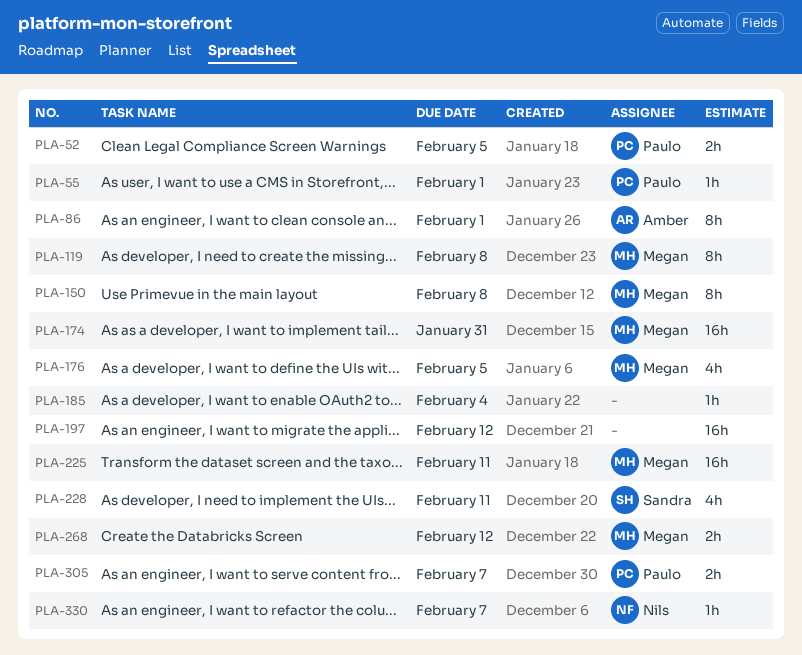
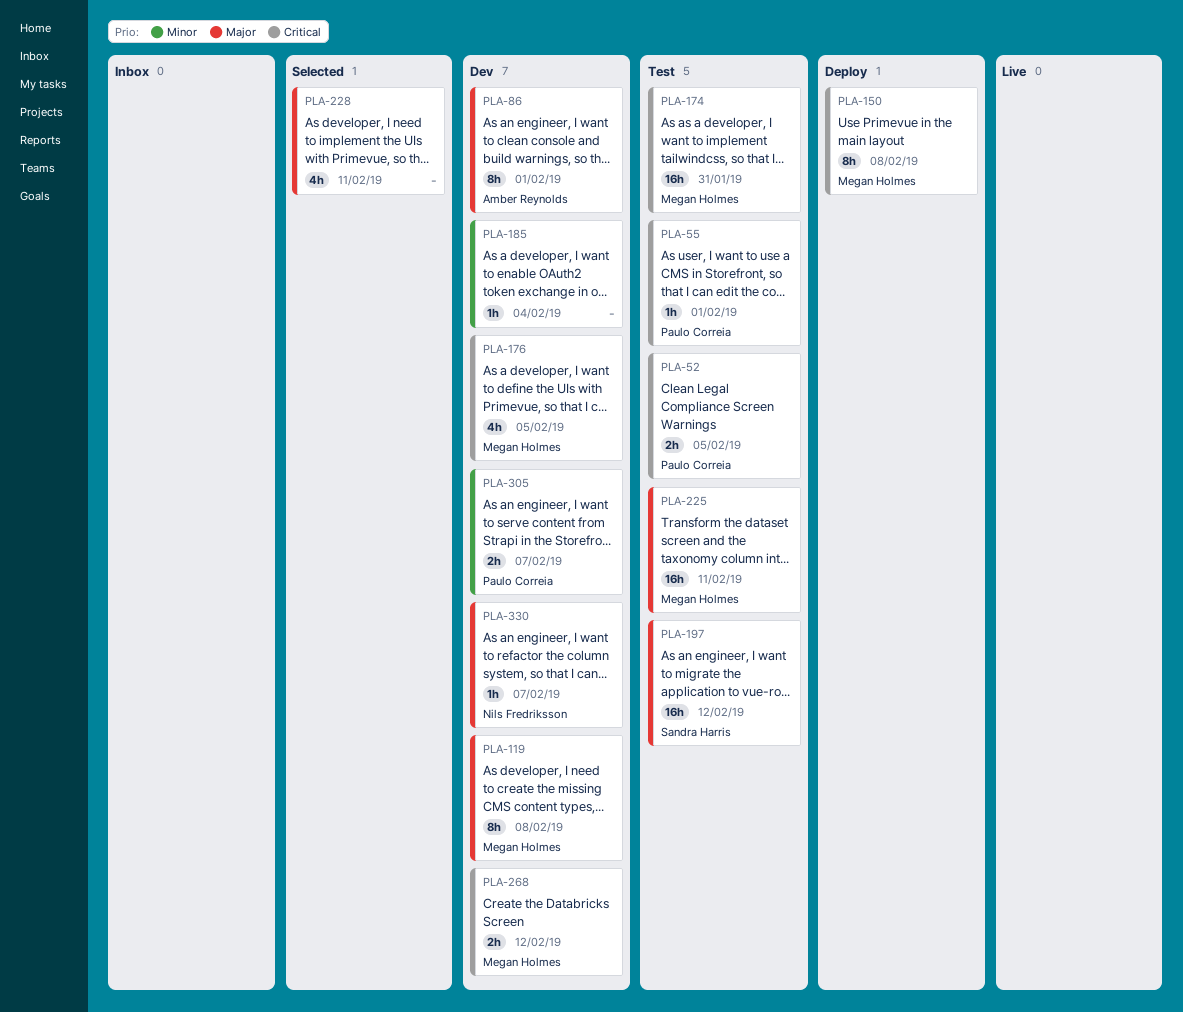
PLA-197, owner: none -> Sandra Harris
PLA-228, owner: Sandra Harris -> none

